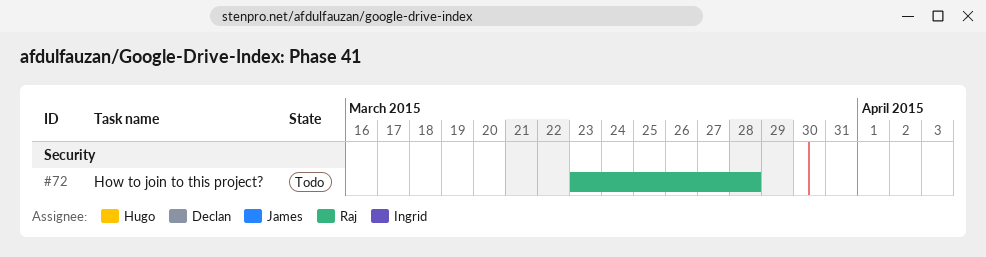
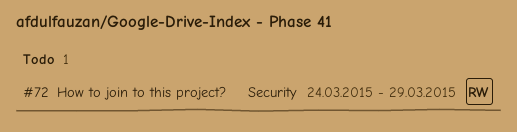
#72, start: Mar 23 -> Mar 24
#72, due: Mar 28 -> Mar 29

